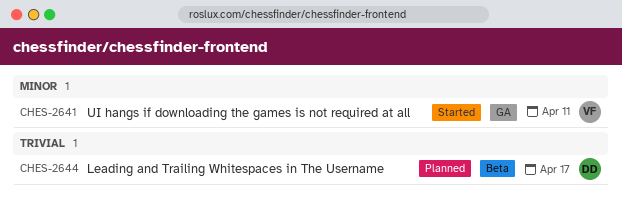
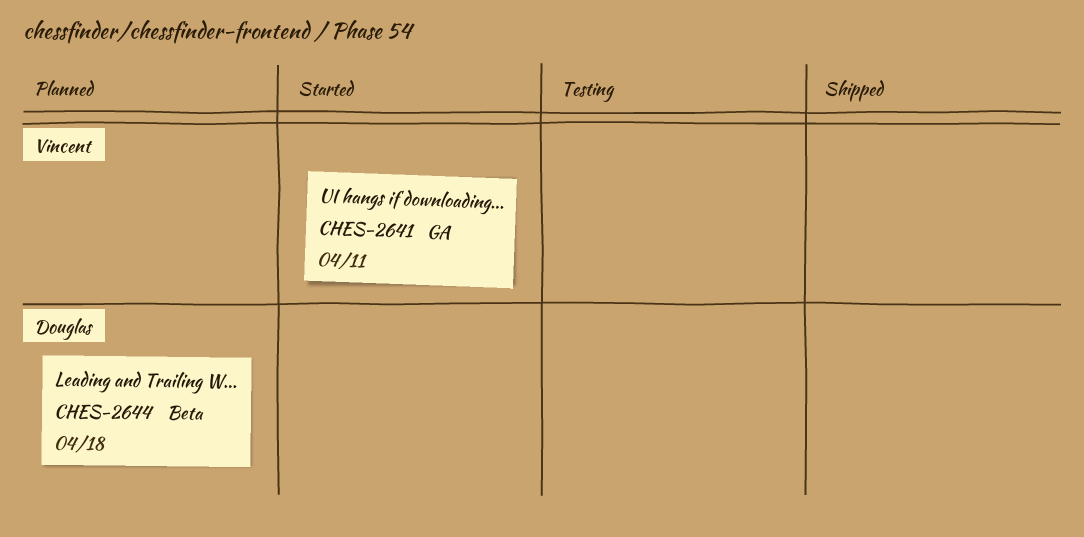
CHES-2644, due: Apr 17 -> Apr 18

